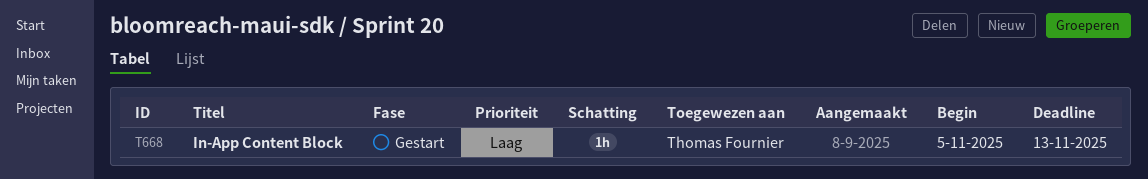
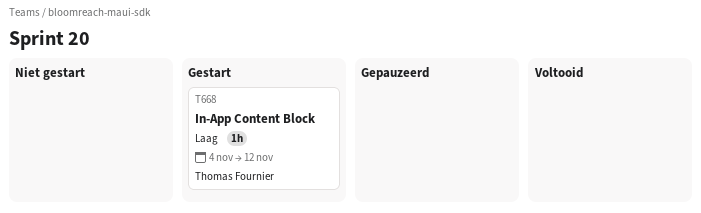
T668, start: Nov 5 -> Nov 4
T668, due: Nov 13 -> Nov 12

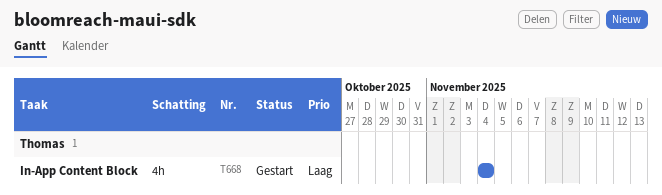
T668, estimate: 1h -> 4h
T668, due: Nov 12 -> Nov 4

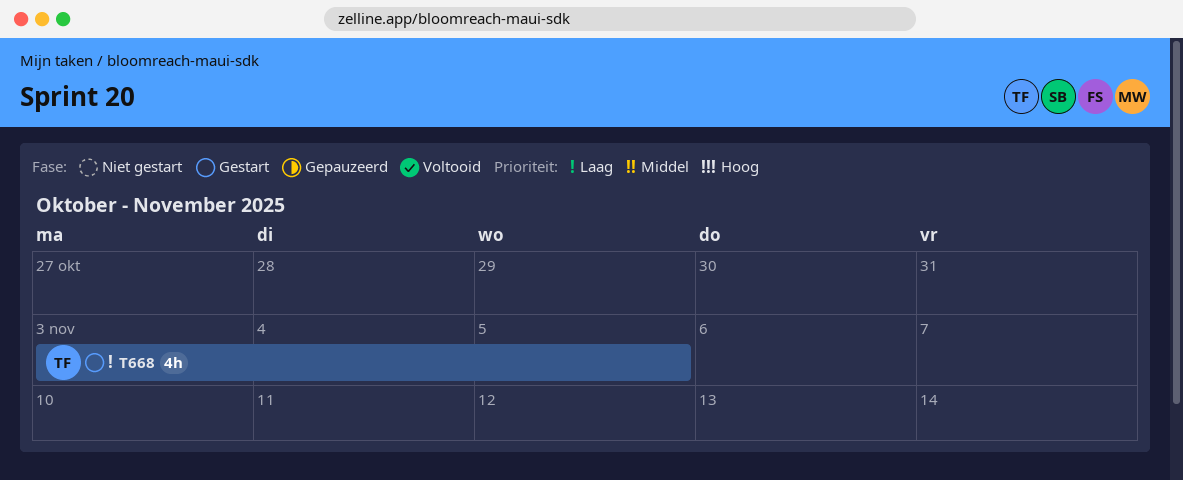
T668, start: Nov 4 -> Nov 3
T668, due: Nov 4 -> Nov 5

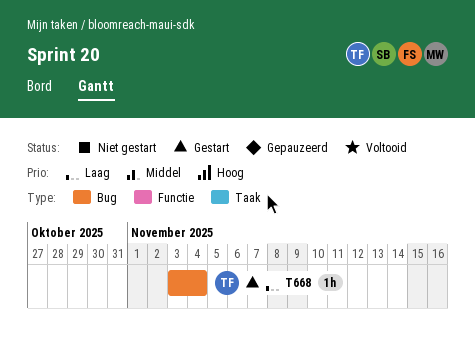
T668, estimate: 4h -> 1h
T668, due: Nov 5 -> Nov 4

